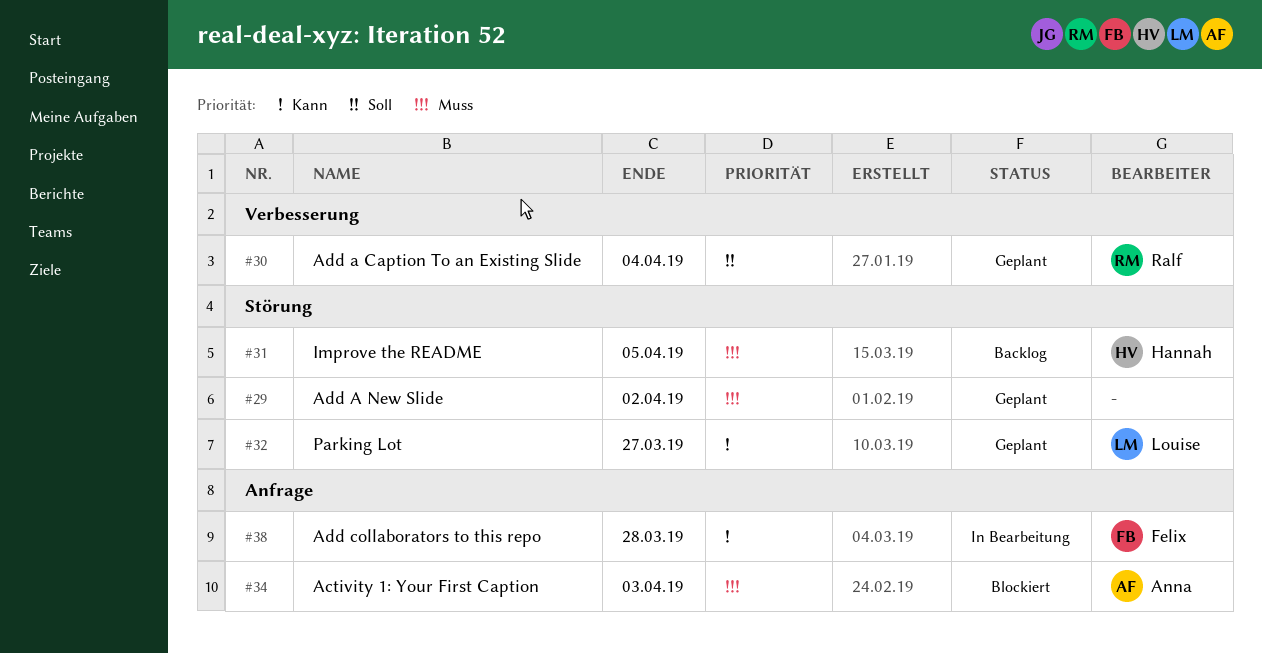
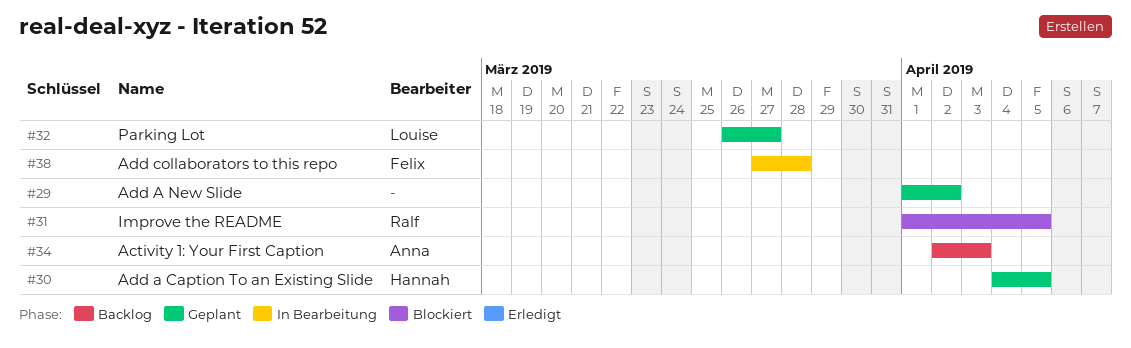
#30, owner: Ralf -> Hannah
#30, due: Apr 4 -> Apr 5
#31, status: Backlog -> Blockiert
#31, owner: Hannah -> Ralf
#34, status: Blockiert -> Backlog

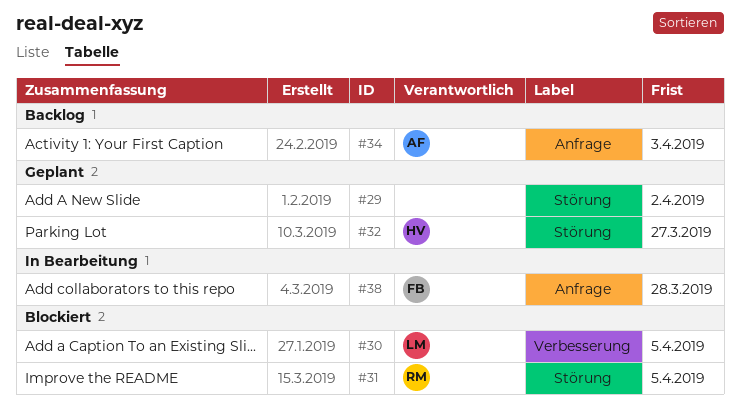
#30, status: Geplant -> Blockiert
#30, owner: Hannah -> Louise
#32, owner: Louise -> Hannah

